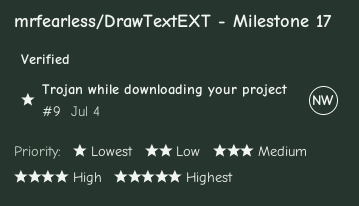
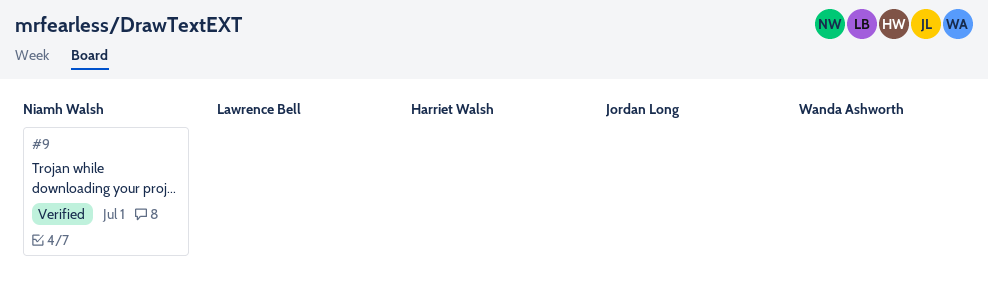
#9, due: Jul 4 -> Jul 1

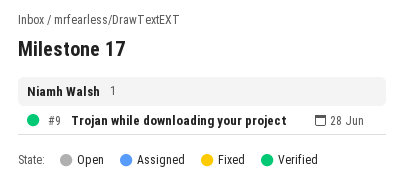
#9, due: Jul 1 -> Jun 28

